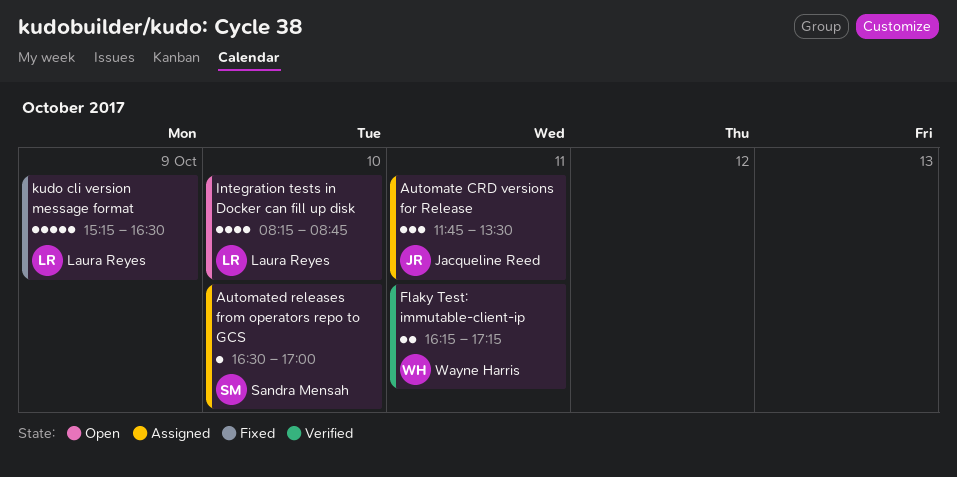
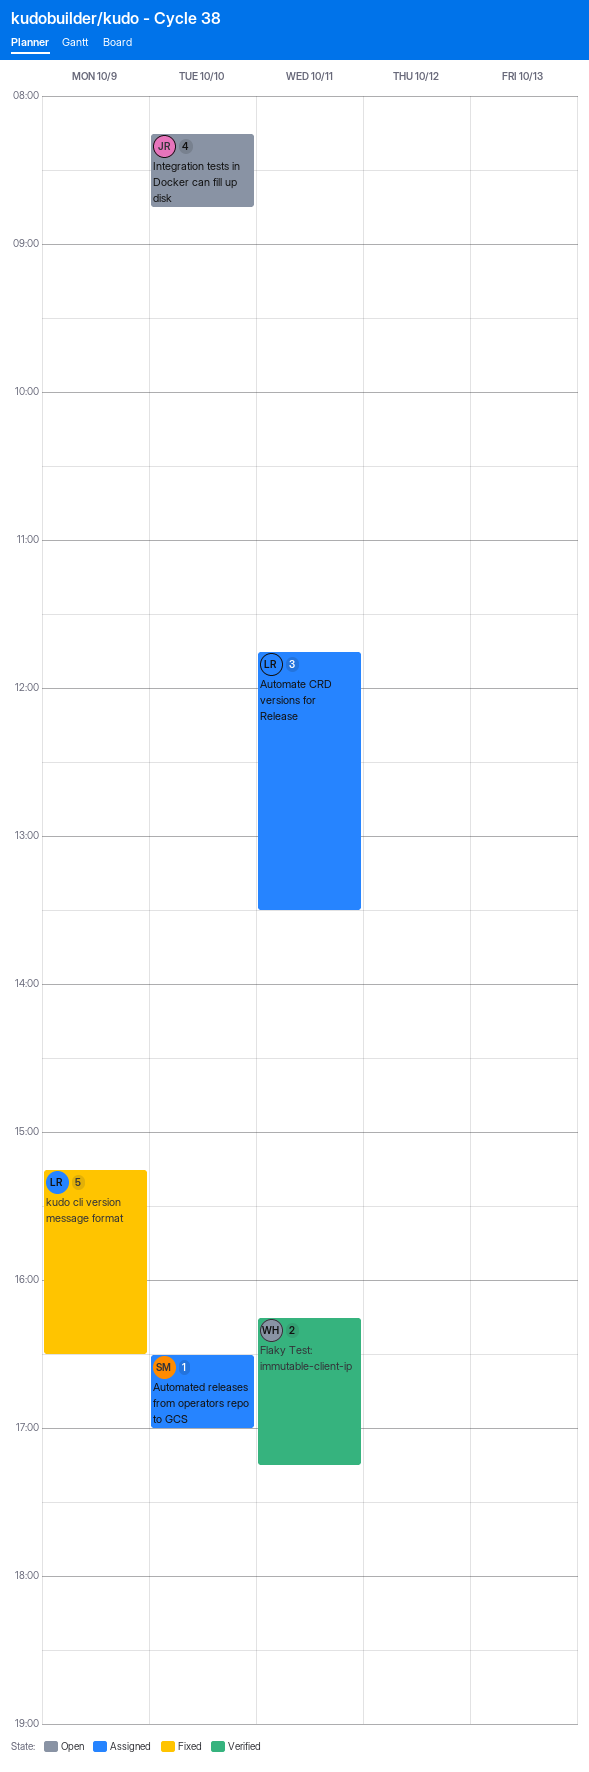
Automate CRD versions for Release, owner: Jacqueline Reed -> Laura Reyes
Integration tests in Docker can fill up disk, owner: Laura Reyes -> Jacqueline Reed

